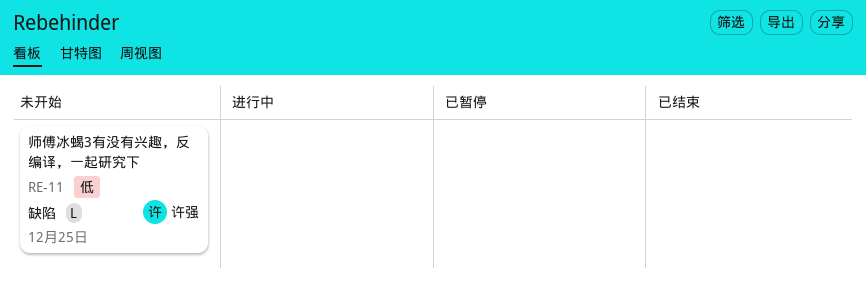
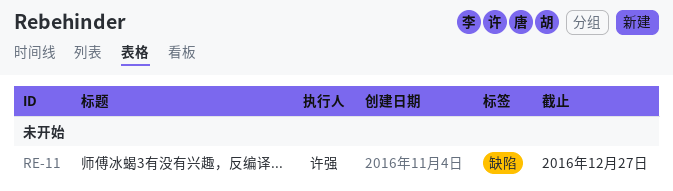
RE-11, due: Dec 25 -> Dec 27

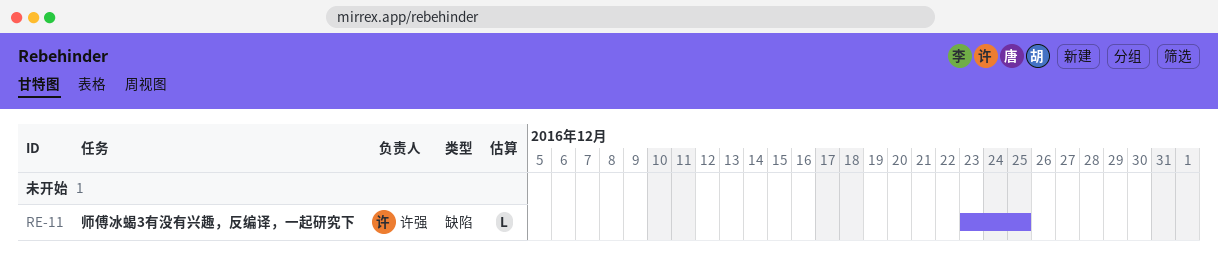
RE-11, due: Dec 27 -> Dec 25

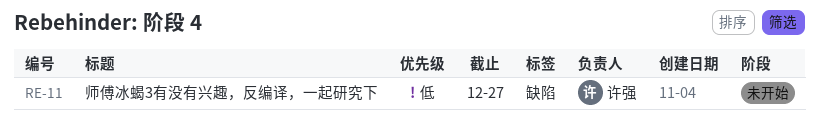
RE-11, due: Dec 25 -> Dec 27

